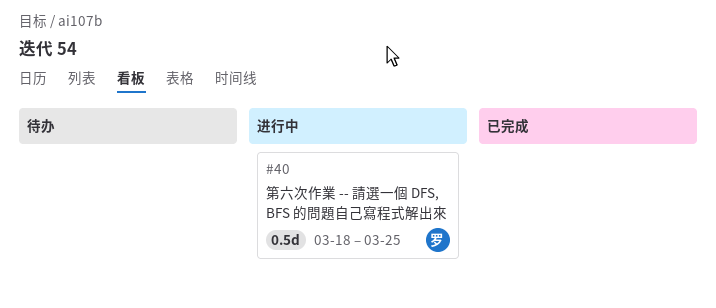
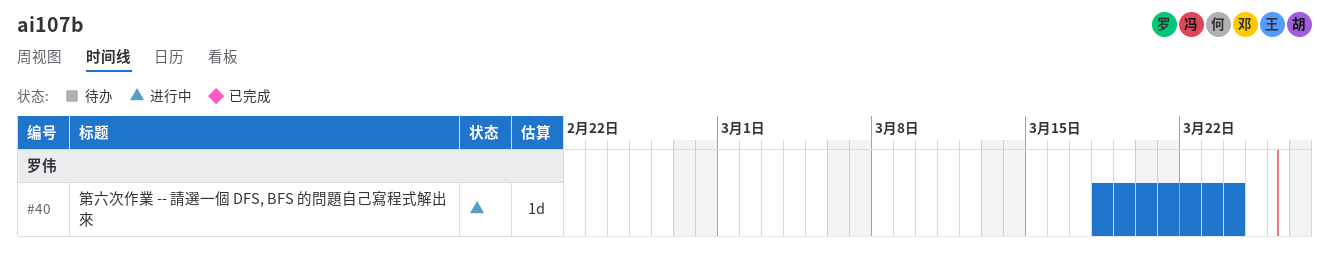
#40, estimate: 0.5d -> 1d
#40, due: Mar 25 -> Mar 24

